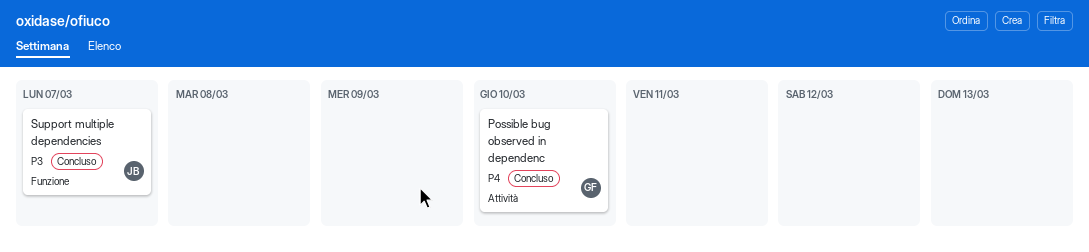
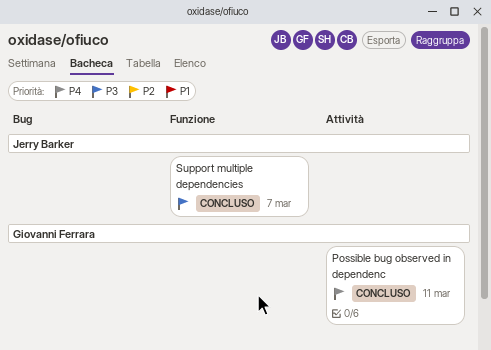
Possible bug observed in dependenc, due: Mar 10 -> Mar 11

